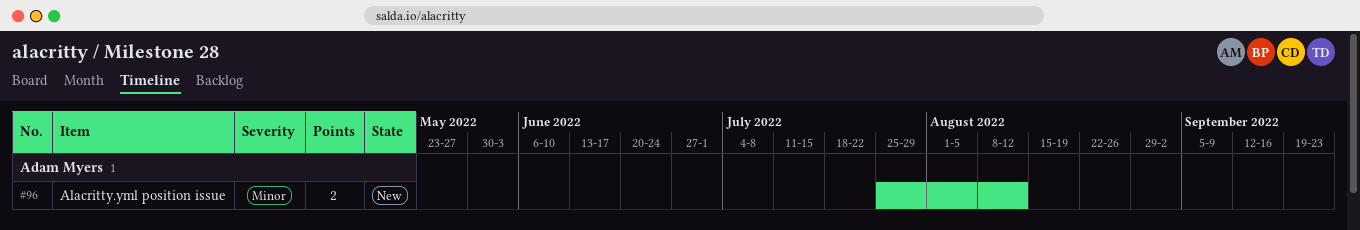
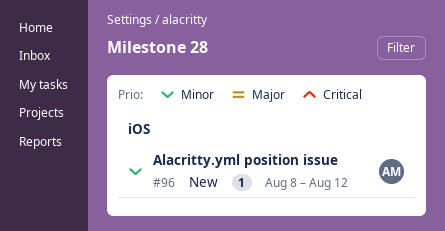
#96, estimate: 2 -> 1
#96, start: Jul 25 -> Aug 8

